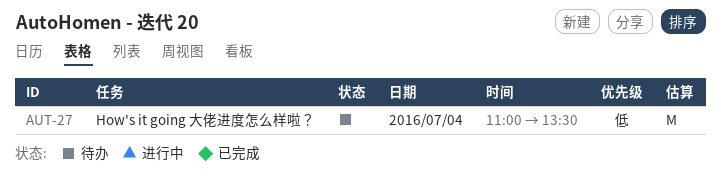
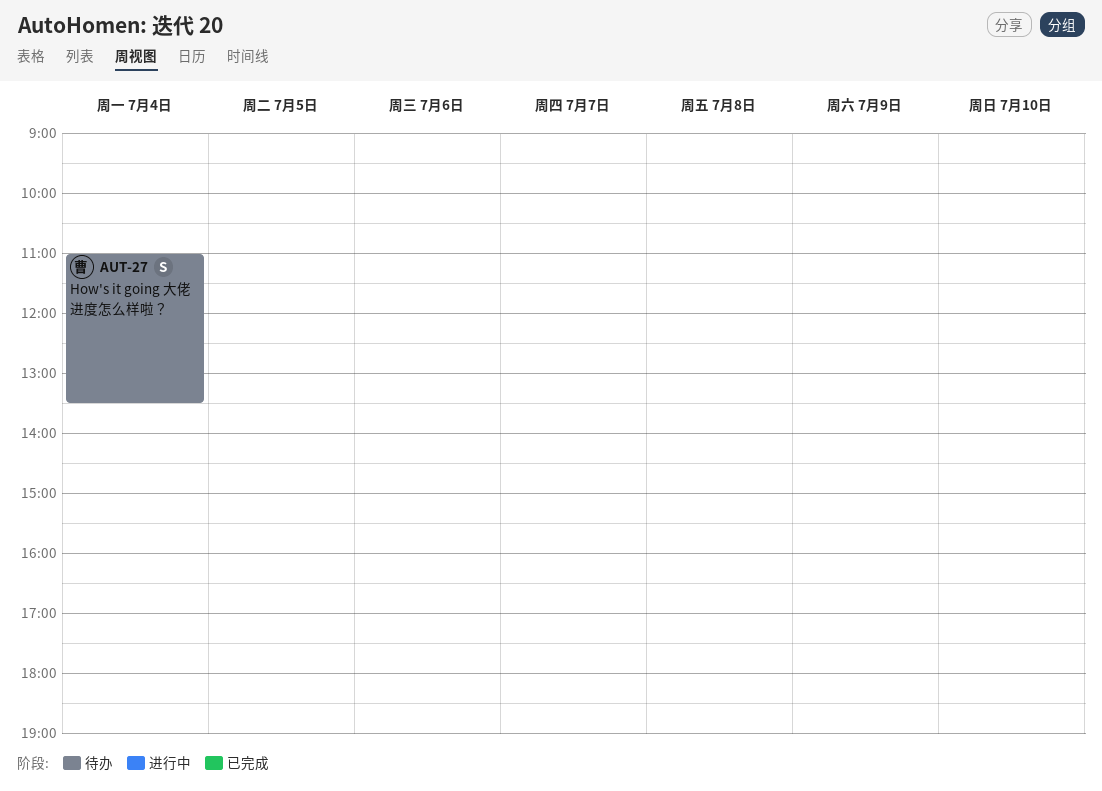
AUT-27, estimate: M -> S

